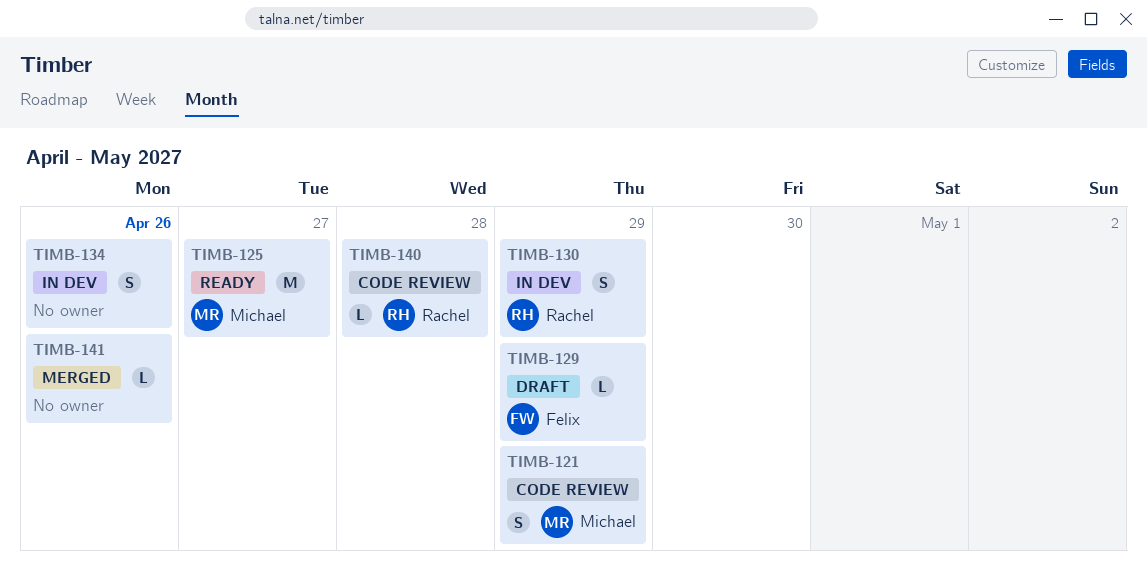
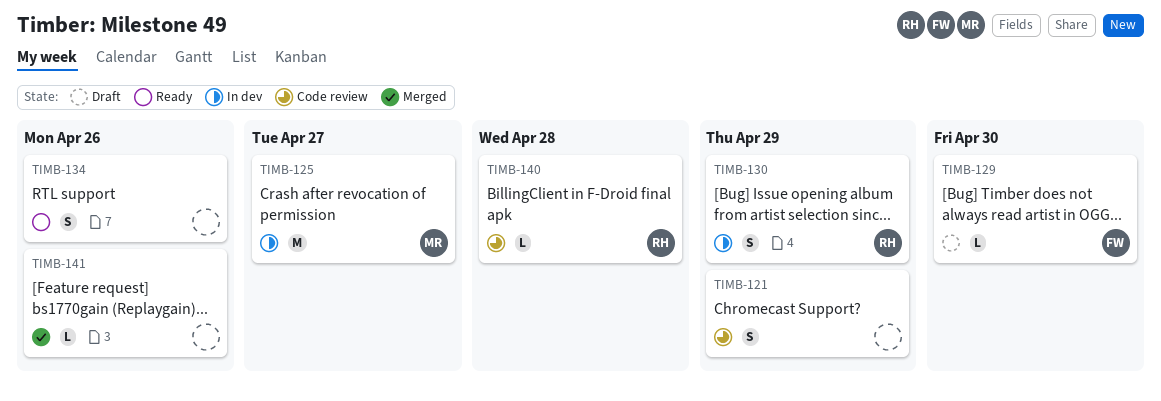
TIMB-121, owner: Michael -> none
TIMB-125, status: Ready -> In dev
TIMB-129, due: Apr 29 -> Apr 30
TIMB-134, status: In dev -> Ready

